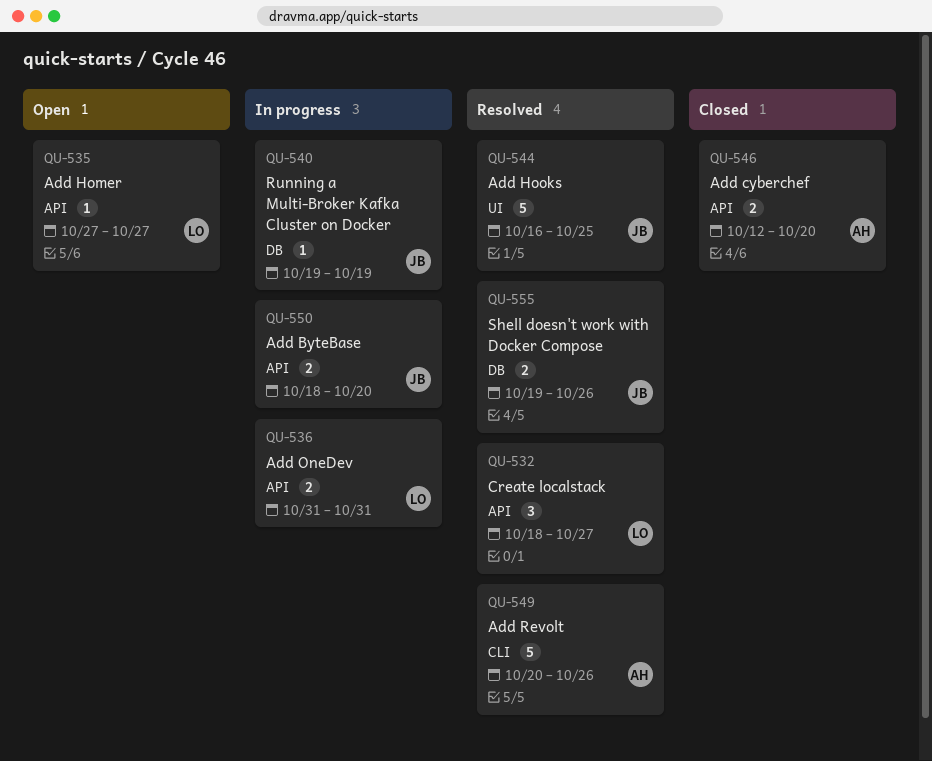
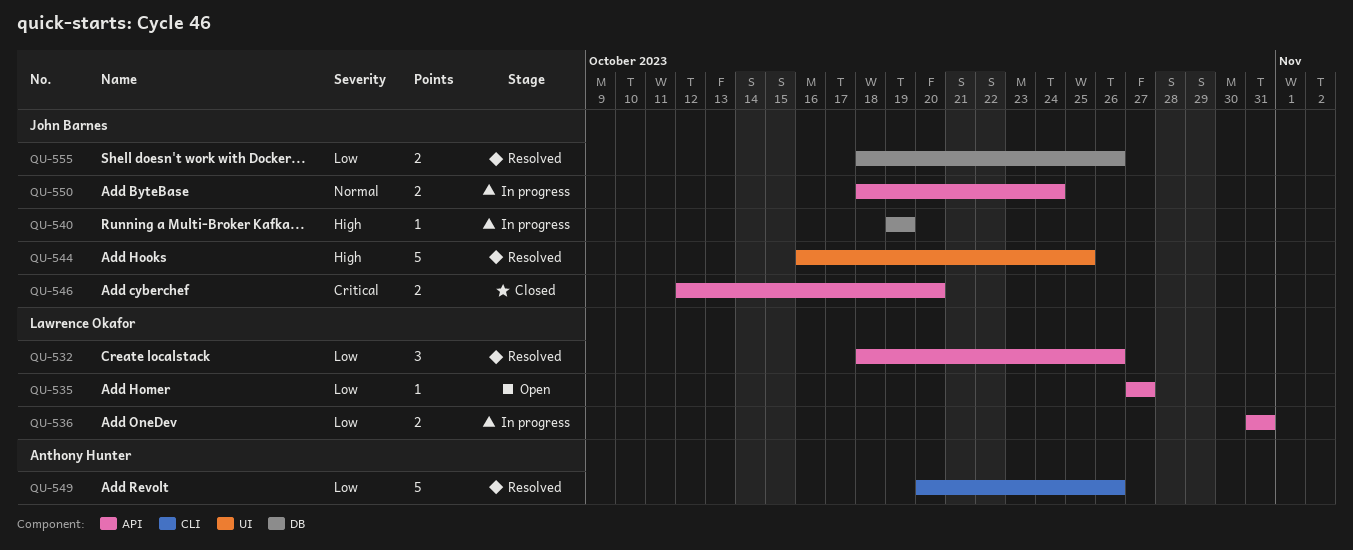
QU-532, due: Oct 27 -> Oct 26
QU-546, owner: Anthony Hunter -> John Barnes
QU-550, due: Oct 20 -> Oct 24
QU-555, start: Oct 19 -> Oct 18

